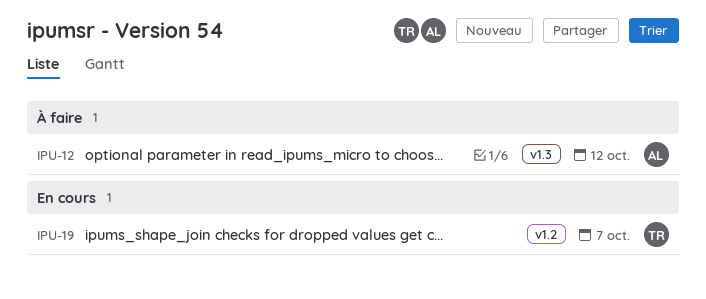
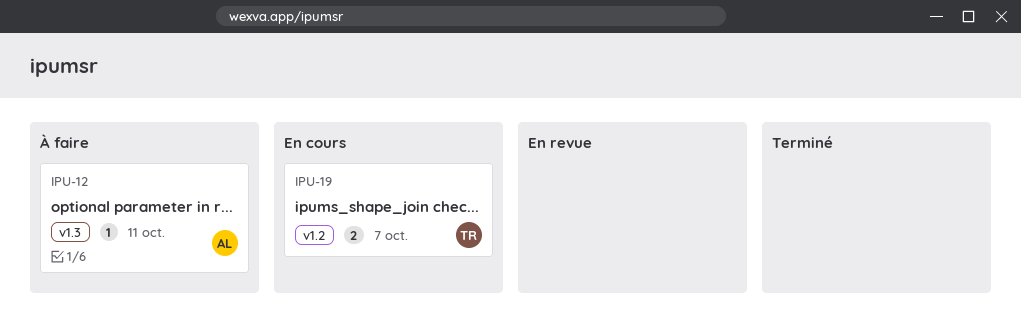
IPU-12, due: Oct 12 -> Oct 11

